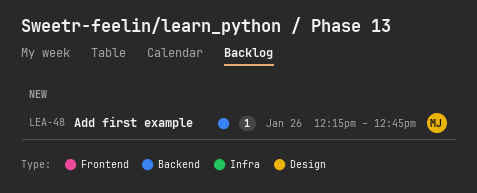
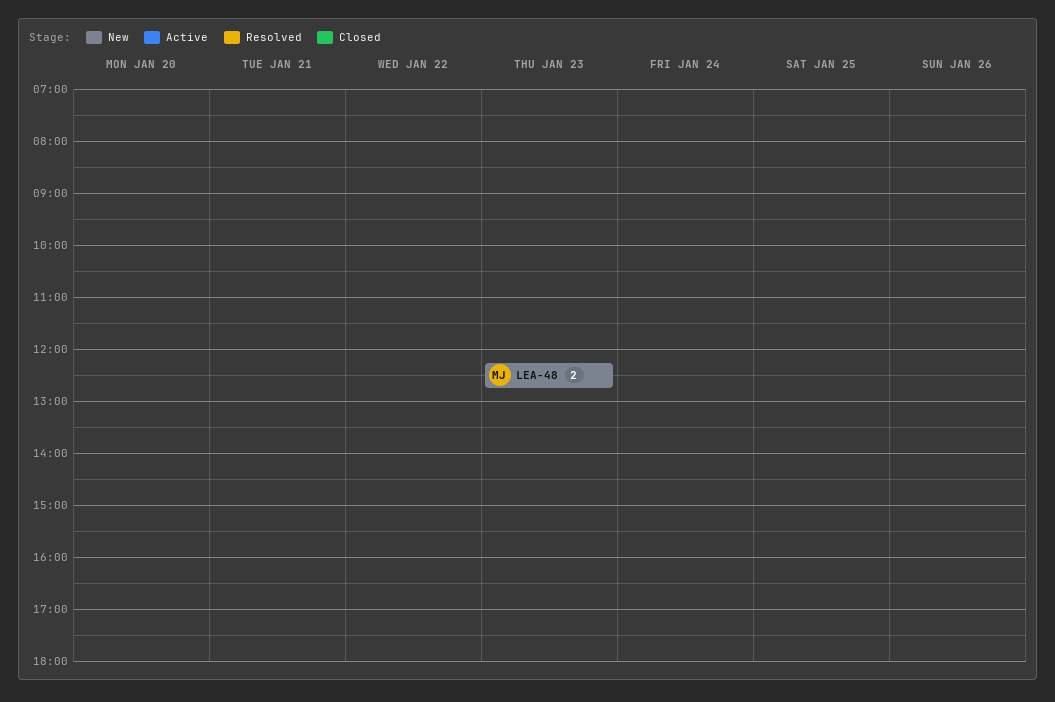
LEA-48, estimate: 1 -> 2
LEA-48, day: Jan 26 -> Jan 23

